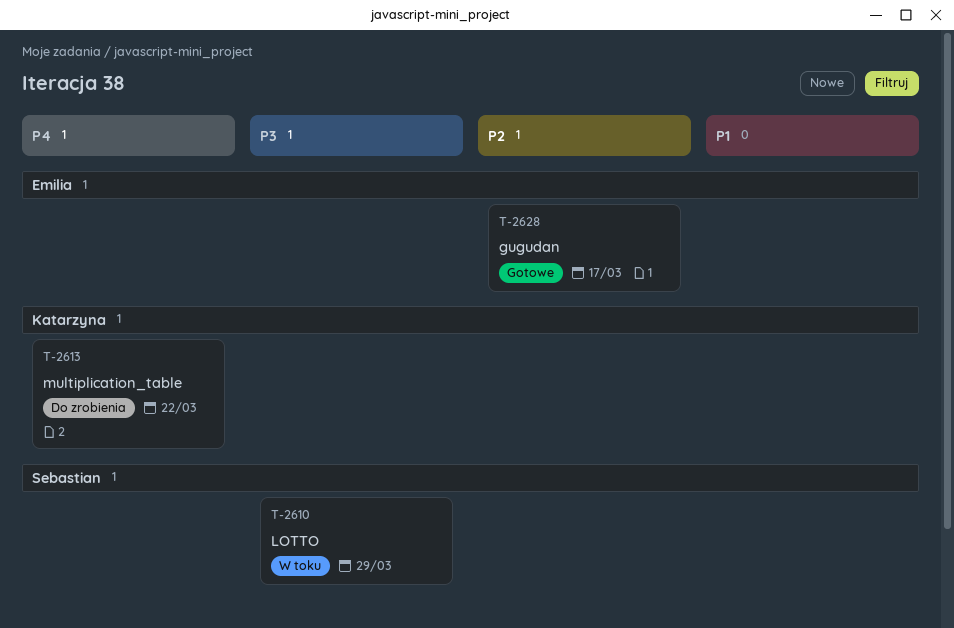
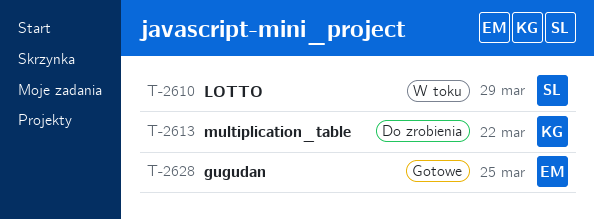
T-2628, due: Mar 17 -> Mar 25

